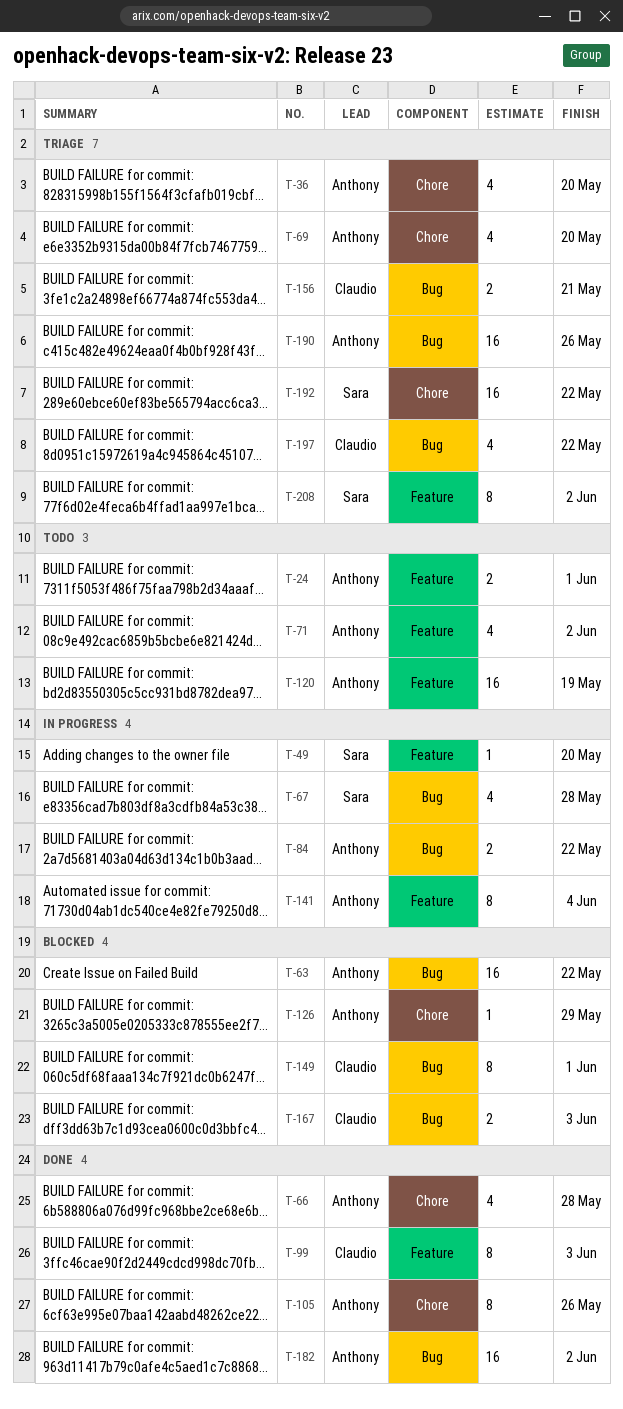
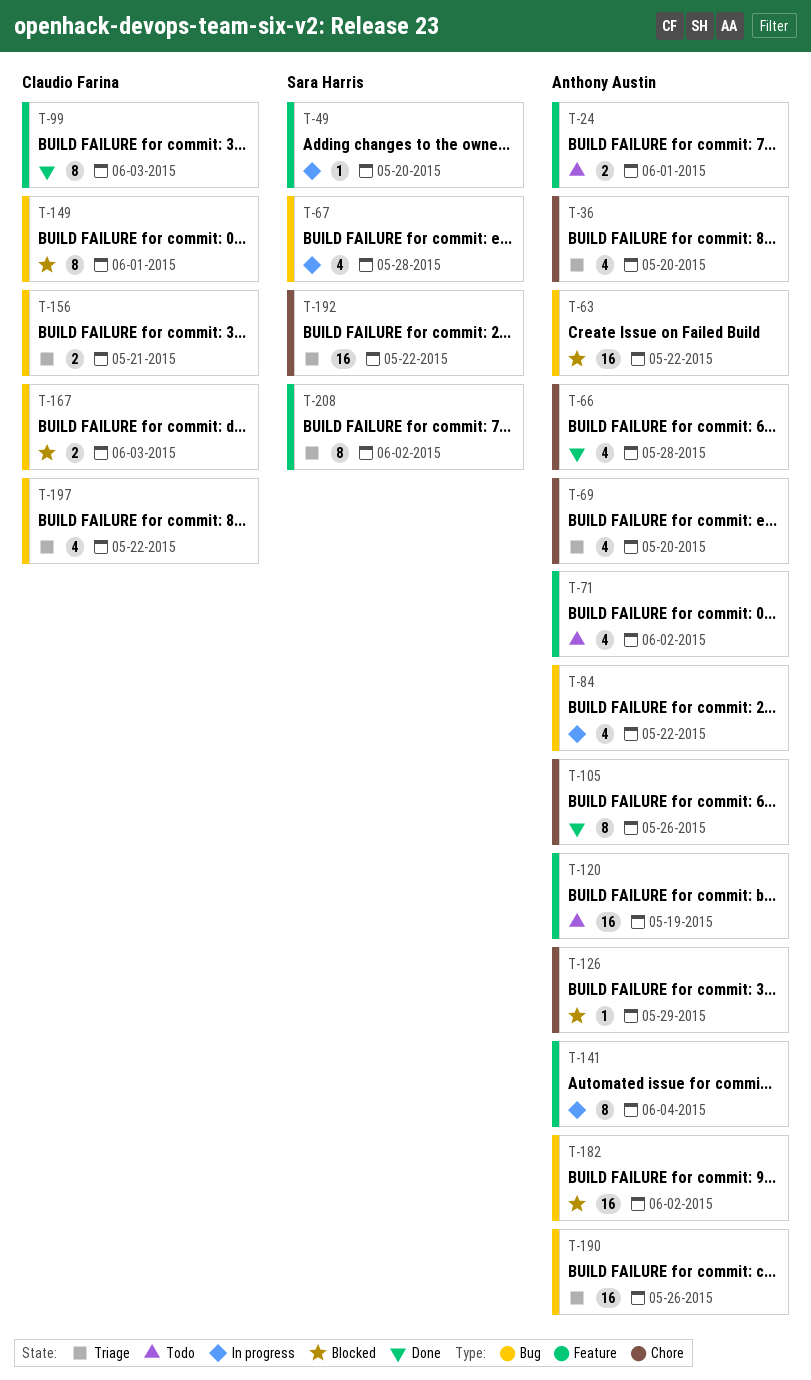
T-84, estimate: 2 -> 4
T-182, status: Done -> Blocked

